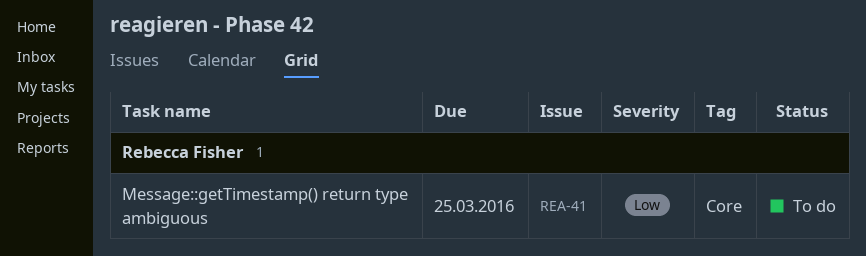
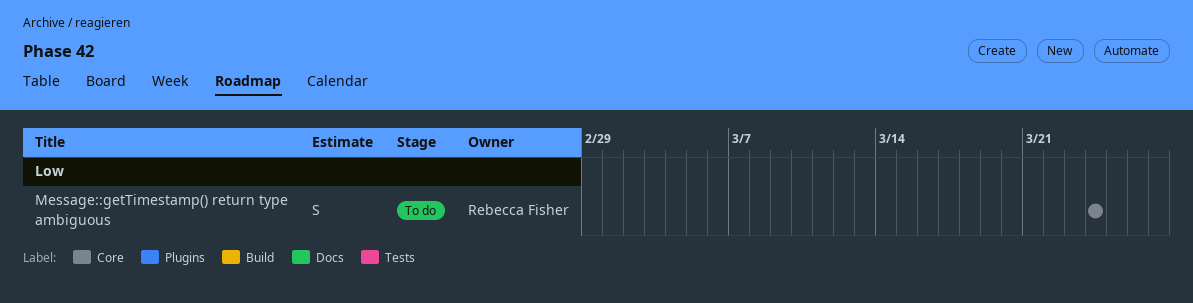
Message::getTimestamp() return type ambiguous, due: Mar 25 -> Mar 24

